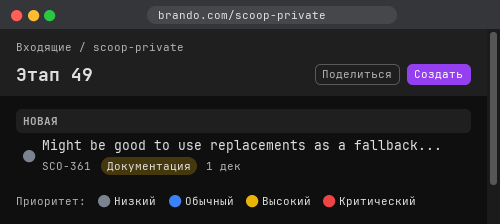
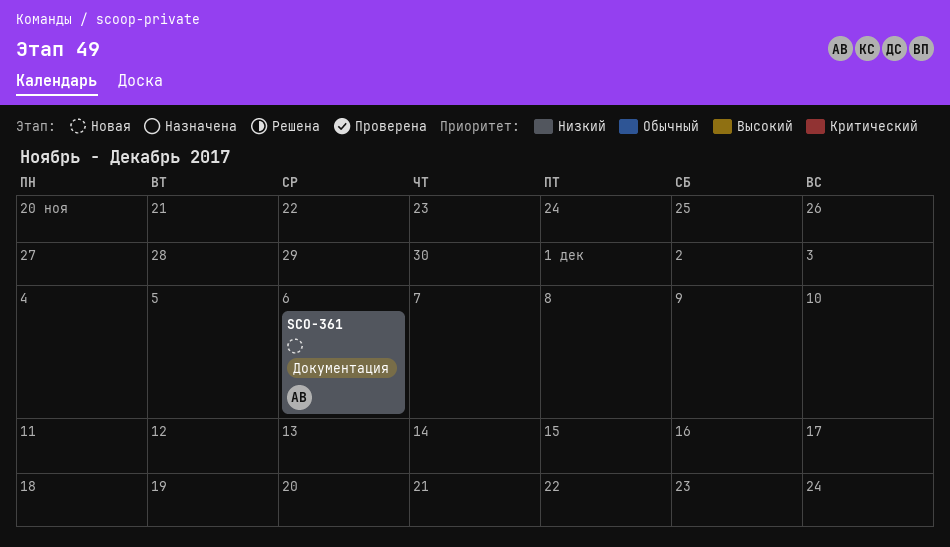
SCO-361, due: Dec 1 -> Dec 6

